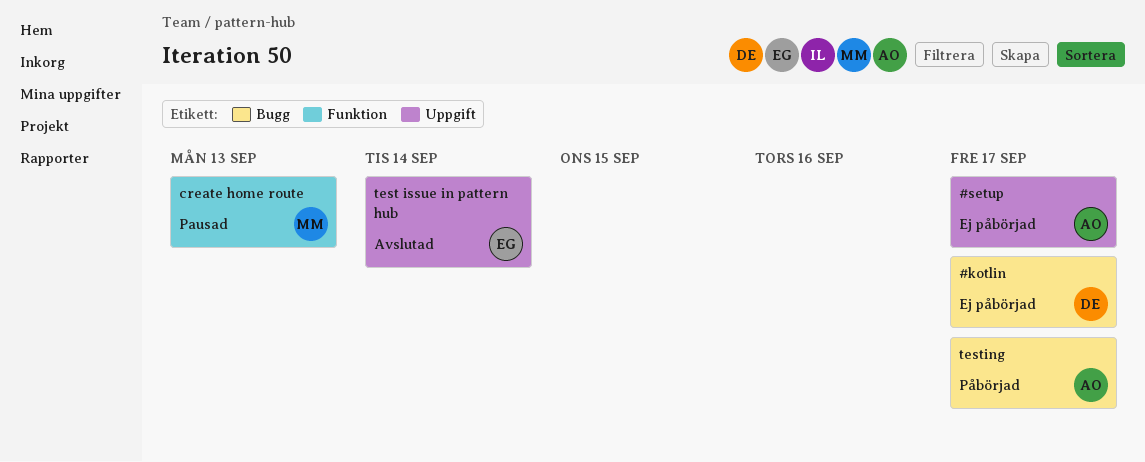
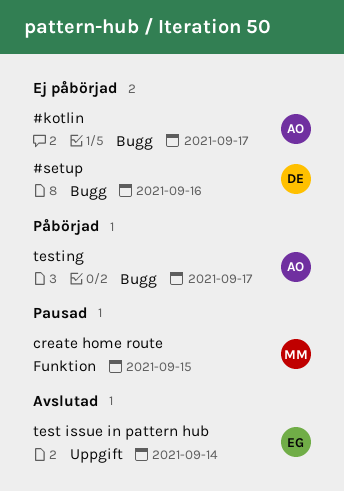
#kotlin, owner: DE -> AO
#setup, owner: AO -> DE
#setup, label: Uppgift -> Bugg
#setup, due: Sep 17 -> Sep 16
create home route, due: Sep 13 -> Sep 15

